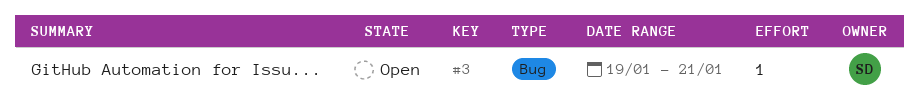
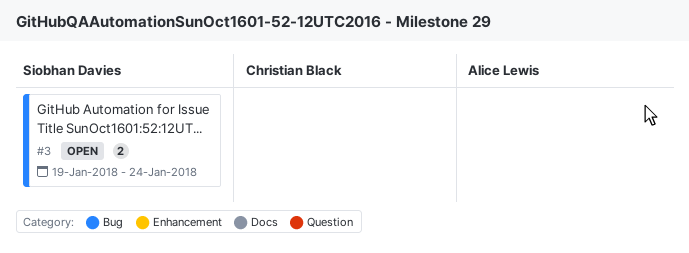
#3, estimate: 1 -> 2
#3, due: Jan 21 -> Jan 24

